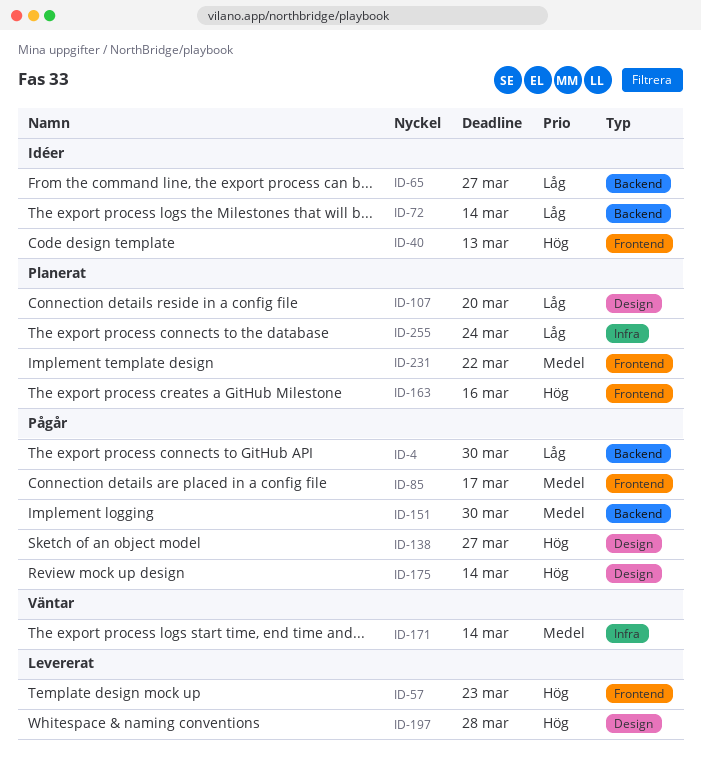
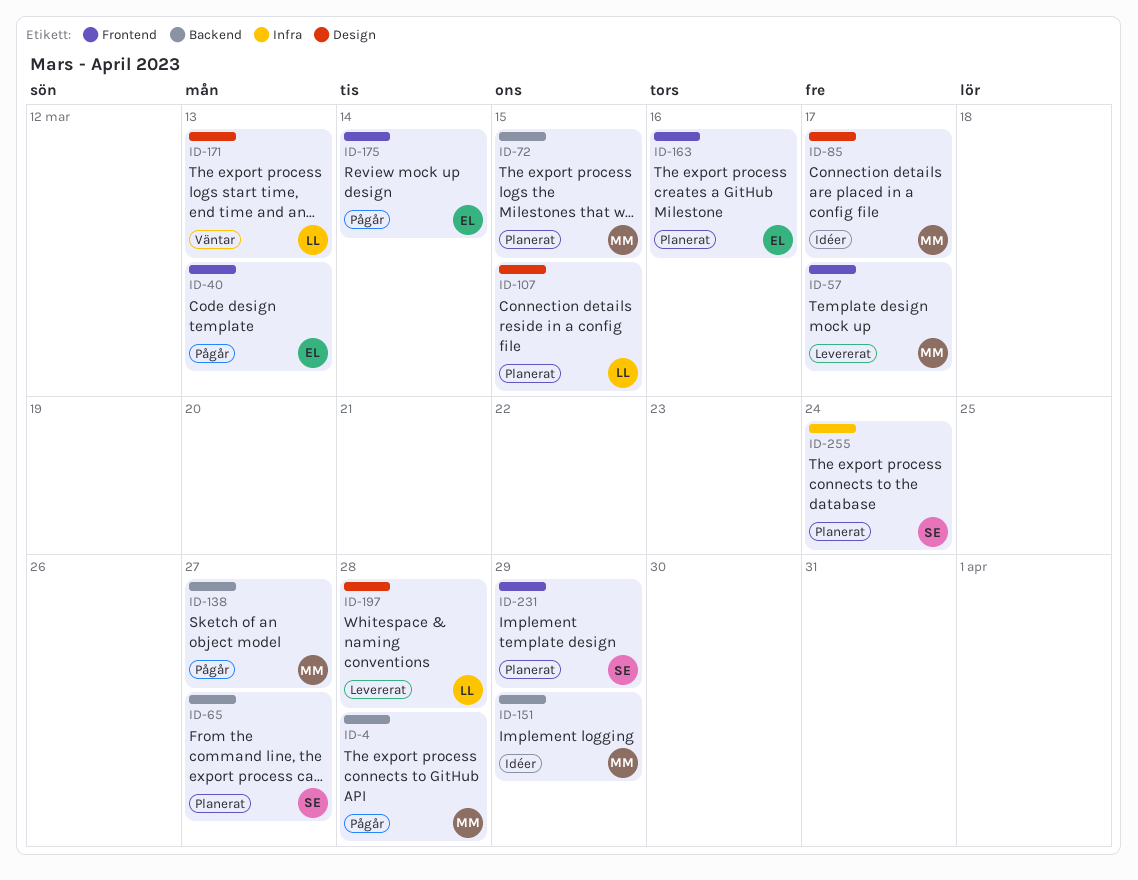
ID-4, due: Mar 30 -> Mar 28
ID-40, status: Idéer -> Pågår
ID-57, due: Mar 23 -> Mar 17
ID-65, status: Idéer -> Planerat
ID-72, status: Idéer -> Planerat
ID-72, due: Mar 14 -> Mar 15
ID-85, status: Pågår -> Idéer
ID-85, label: Frontend -> Design
ID-107, due: Mar 20 -> Mar 15
ID-138, label: Design -> Backend
ID-151, status: Pågår -> Idéer
ID-151, due: Mar 30 -> Mar 29
ID-171, label: Infra -> Design
ID-171, due: Mar 14 -> Mar 13
ID-175, label: Design -> Frontend
ID-231, due: Mar 22 -> Mar 29

